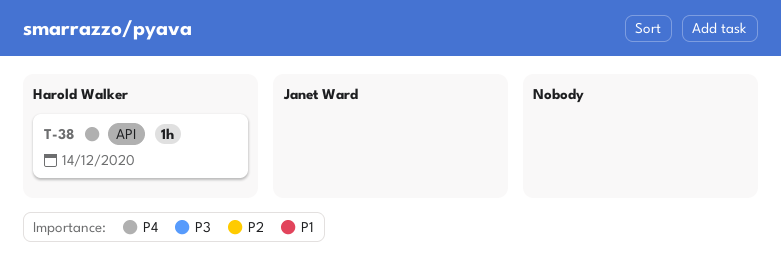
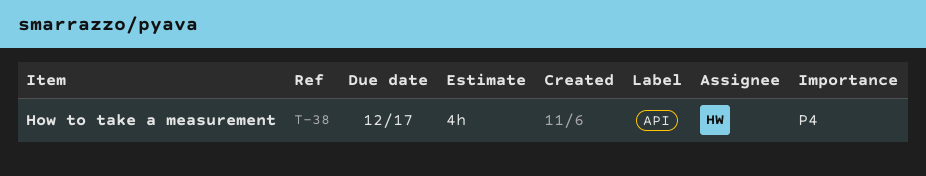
T-38, estimate: 1h -> 4h
T-38, due: Dec 14 -> Dec 17

